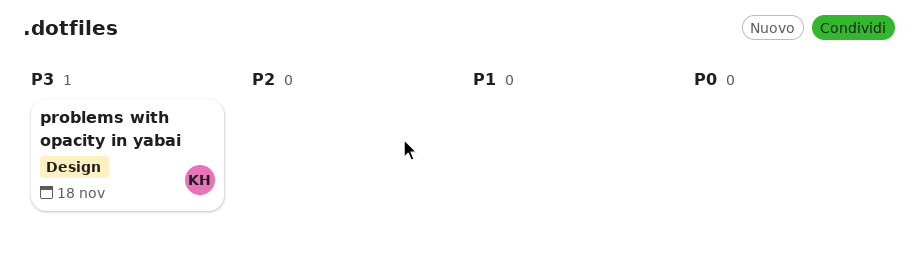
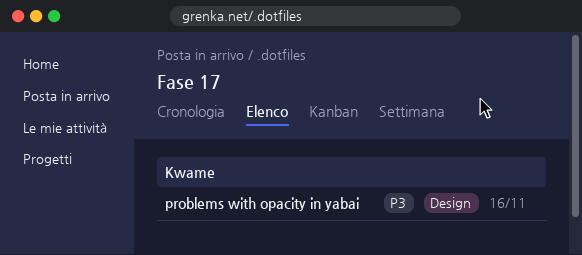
problems with opacity in yabai, due: Nov 18 -> Nov 16

